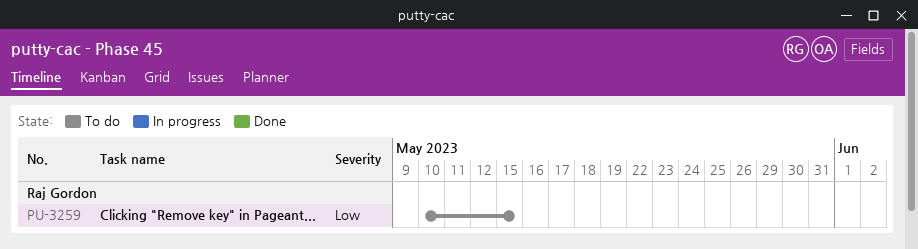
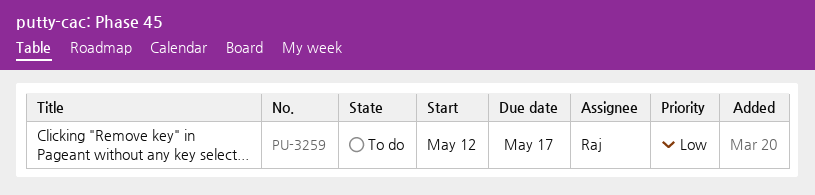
PU-3259, start: May 10 -> May 12
PU-3259, due: May 15 -> May 17

